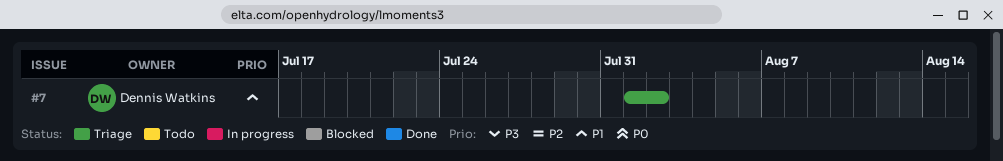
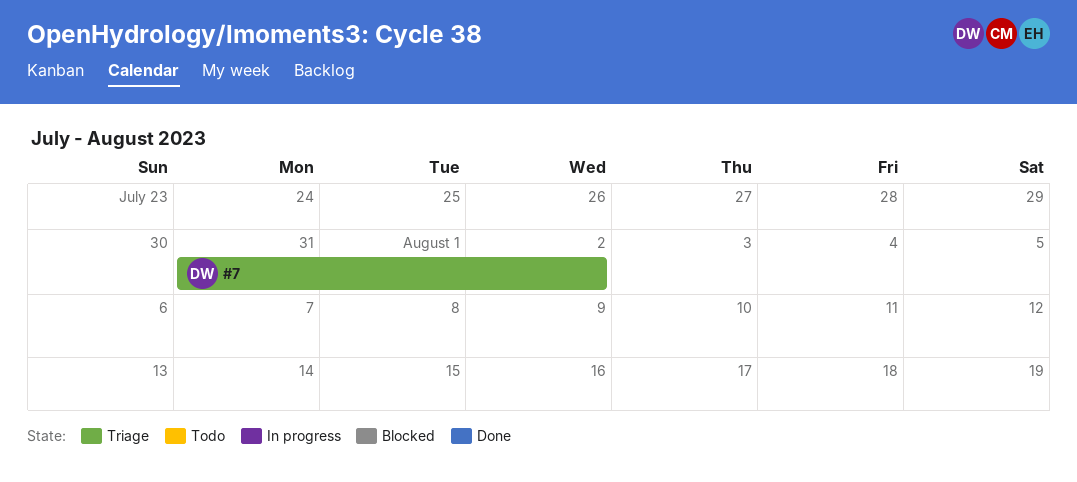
#7, start: Aug 1 -> Jul 31

